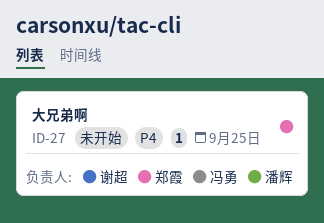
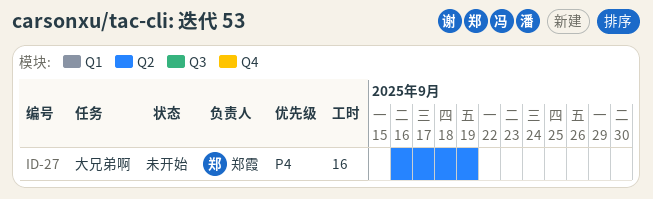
ID-27, estimate: 1 -> 16
ID-27, due: Sep 25 -> Sep 19

